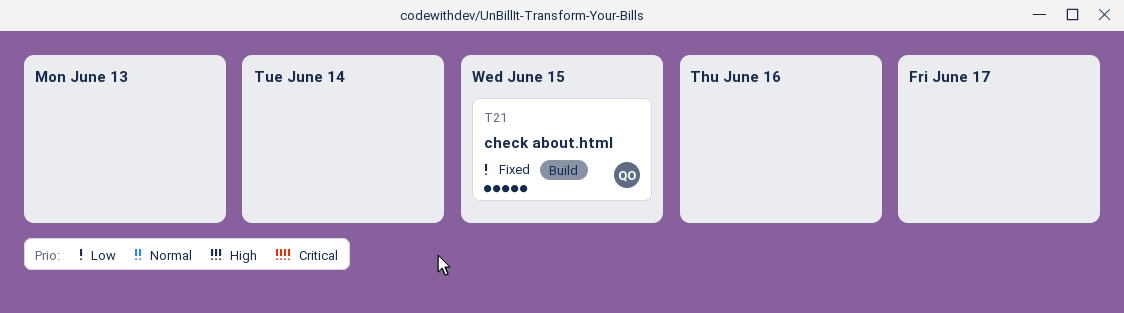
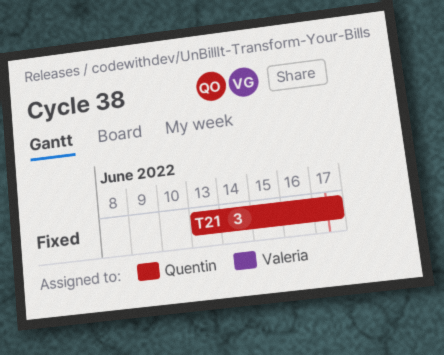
T21, estimate: 5 -> 3
T21, due: Jun 15 -> Jun 17

